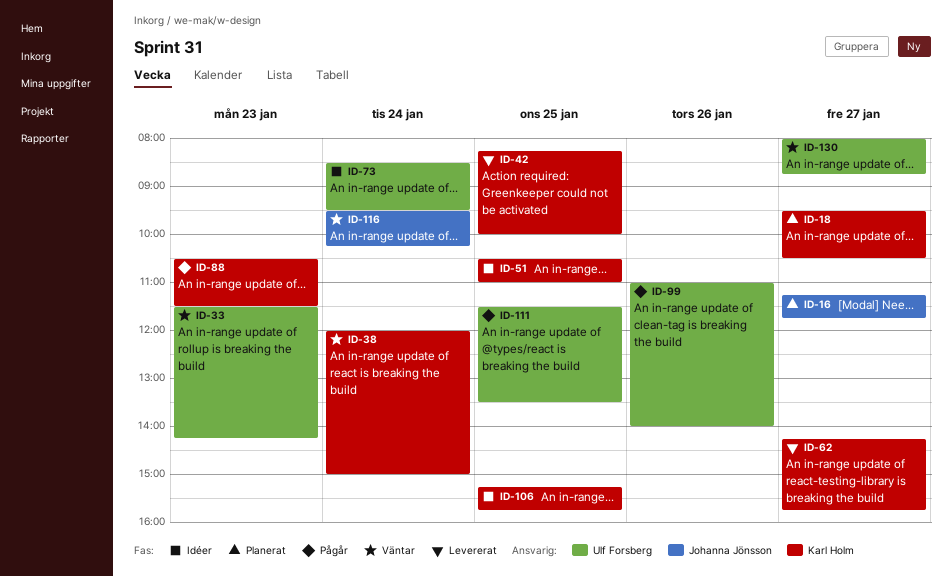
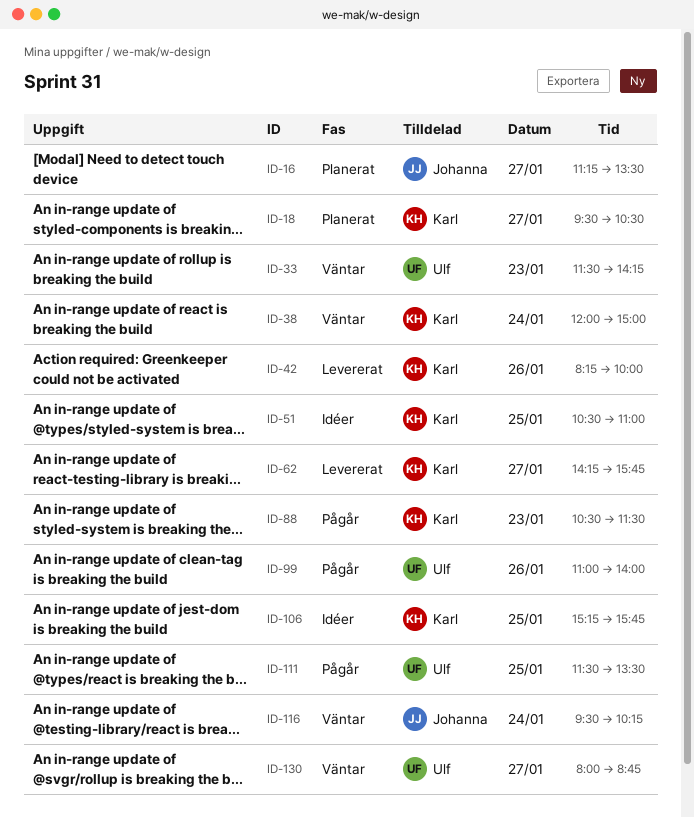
ID-16, ends: 11:45 -> 13:30
ID-42, day: Jan 25 -> Jan 26
ID-73: present -> none

